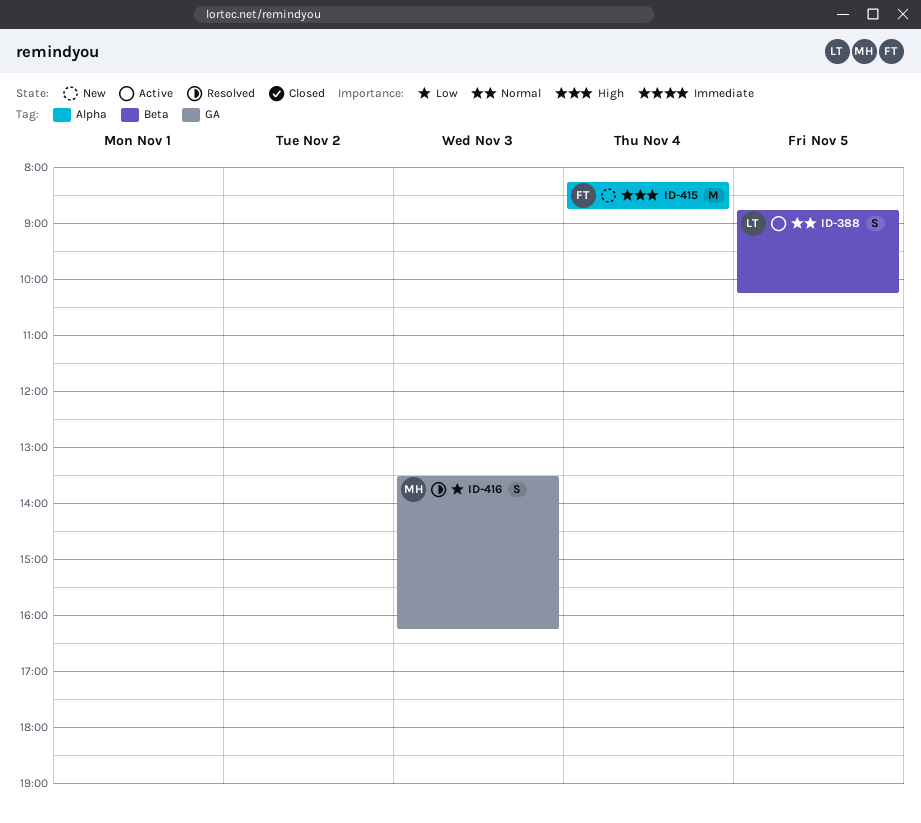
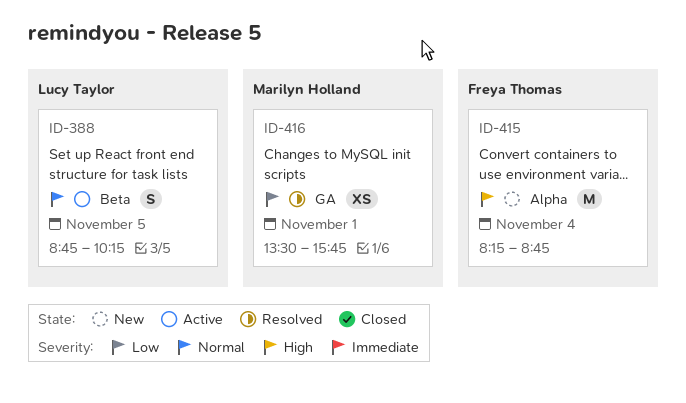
ID-416, estimate: S -> XS
ID-416, day: Nov 3 -> Nov 1
ID-416, ends: 16:15 -> 15:45

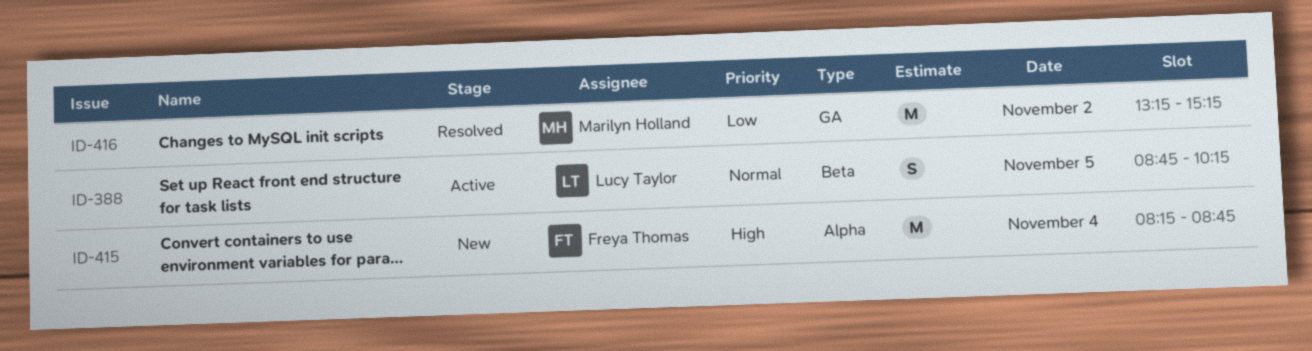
ID-416, estimate: XS -> M
ID-416, day: Nov 1 -> Nov 2
ID-416, begins: 13:30 -> 13:15
ID-416, ends: 15:45 -> 15:15

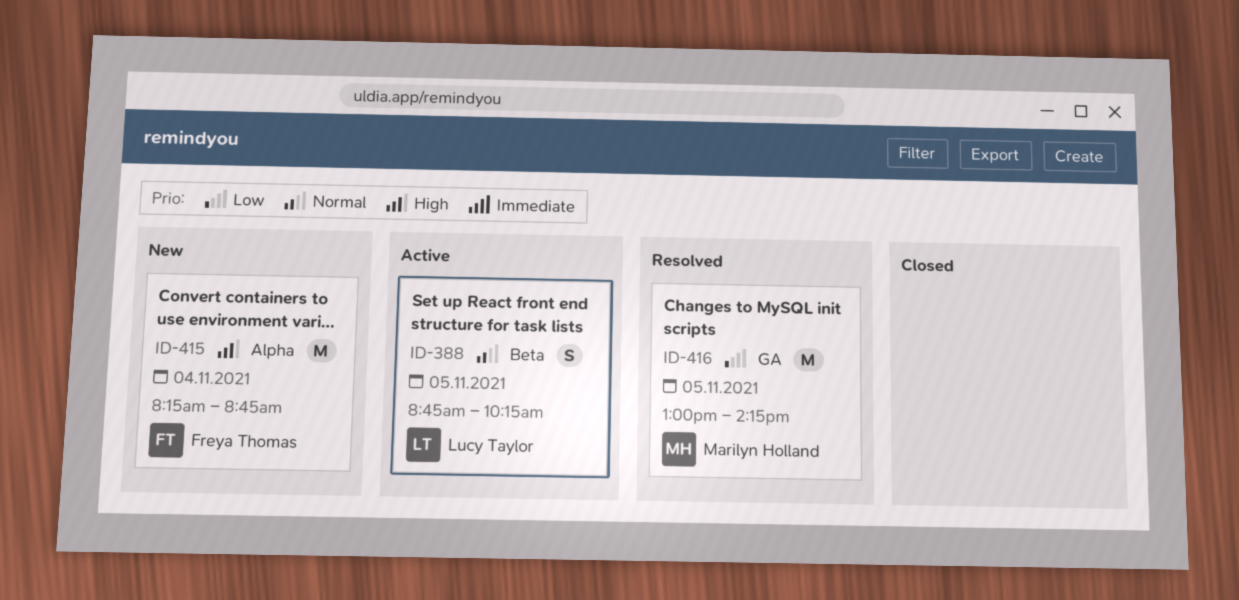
ID-416, day: Nov 2 -> Nov 5
ID-416, begins: 13:15 -> 13:00
ID-416, ends: 15:15 -> 14:15

